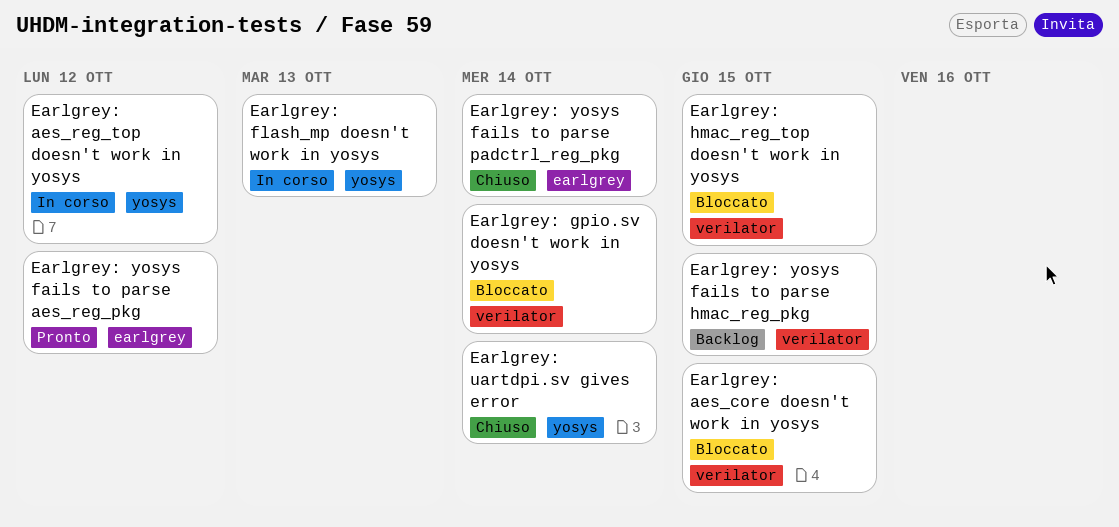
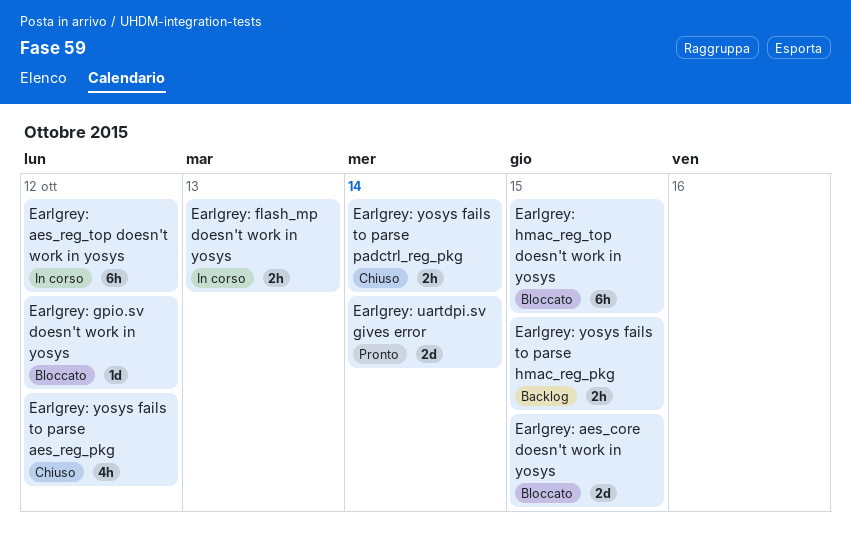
Earlgrey: gpio.sv doesn't work in yosys, due: Oct 14 -> Oct 12
Earlgrey: uartdpi.sv gives error, status: Chiuso -> Pronto
Earlgrey: yosys fails to parse aes_reg_pkg, status: Pronto -> Chiuso

